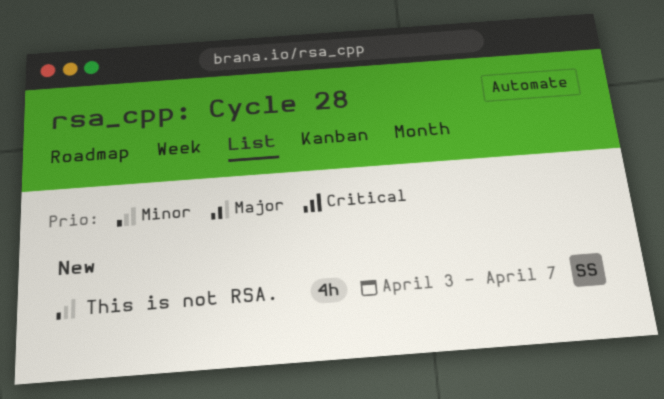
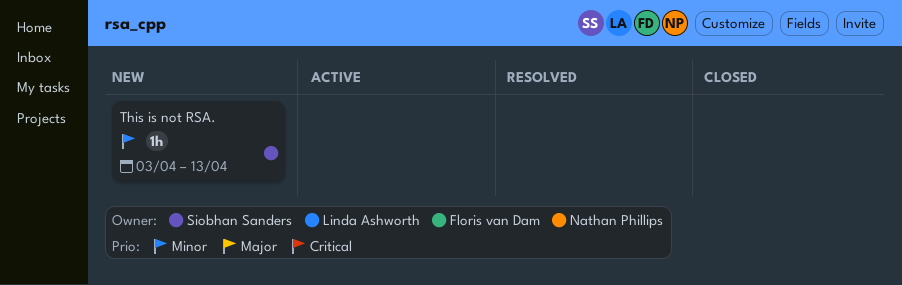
This is not RSA., estimate: 4h -> 1h
This is not RSA., due: Apr 7 -> Apr 13

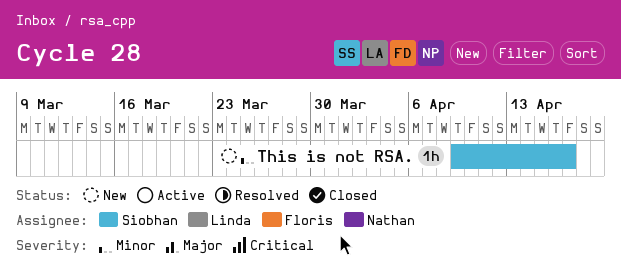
This is not RSA., start: Apr 3 -> Apr 9
This is not RSA., due: Apr 13 -> Apr 17

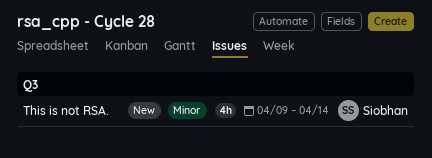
This is not RSA., estimate: 1h -> 4h
This is not RSA., due: Apr 17 -> Apr 14

